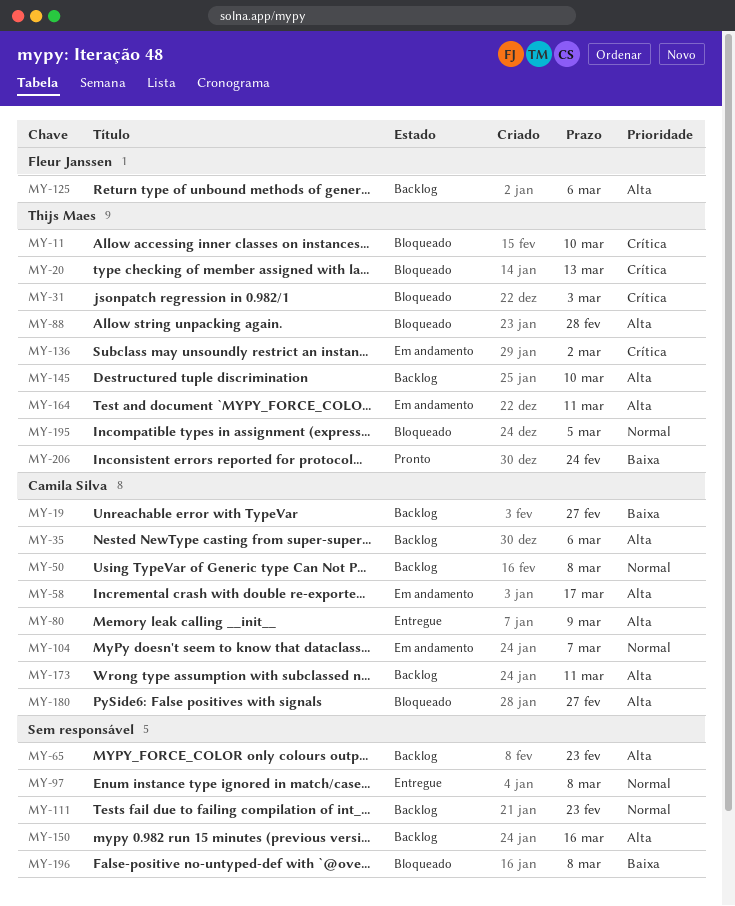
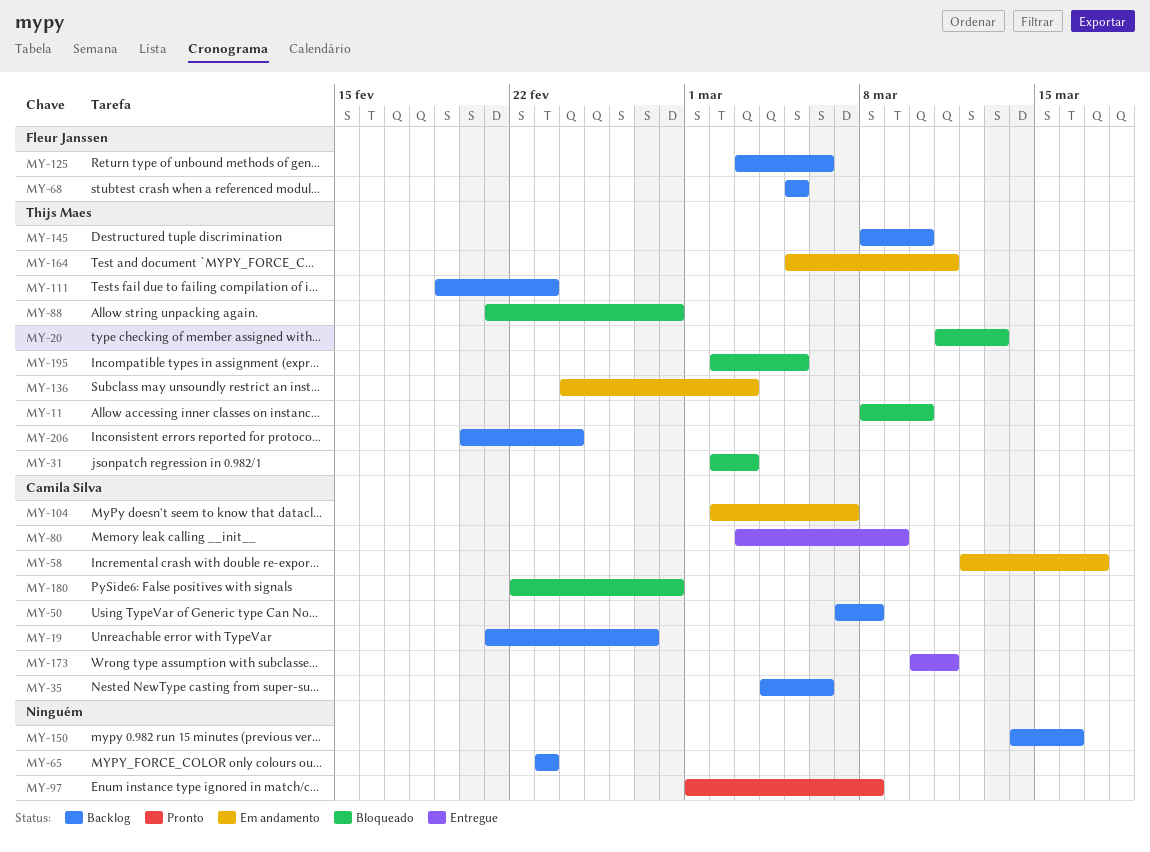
MY-68: none -> present
MY-97, status: Entregue -> Pronto
MY-111, owner: none -> Thijs Maes
MY-136, due: Mar 2 -> Mar 3
MY-173, status: Backlog -> Entregue
MY-180, due: Feb 27 -> Feb 28
MY-196: present -> none
MY-206, status: Pronto -> Backlog

